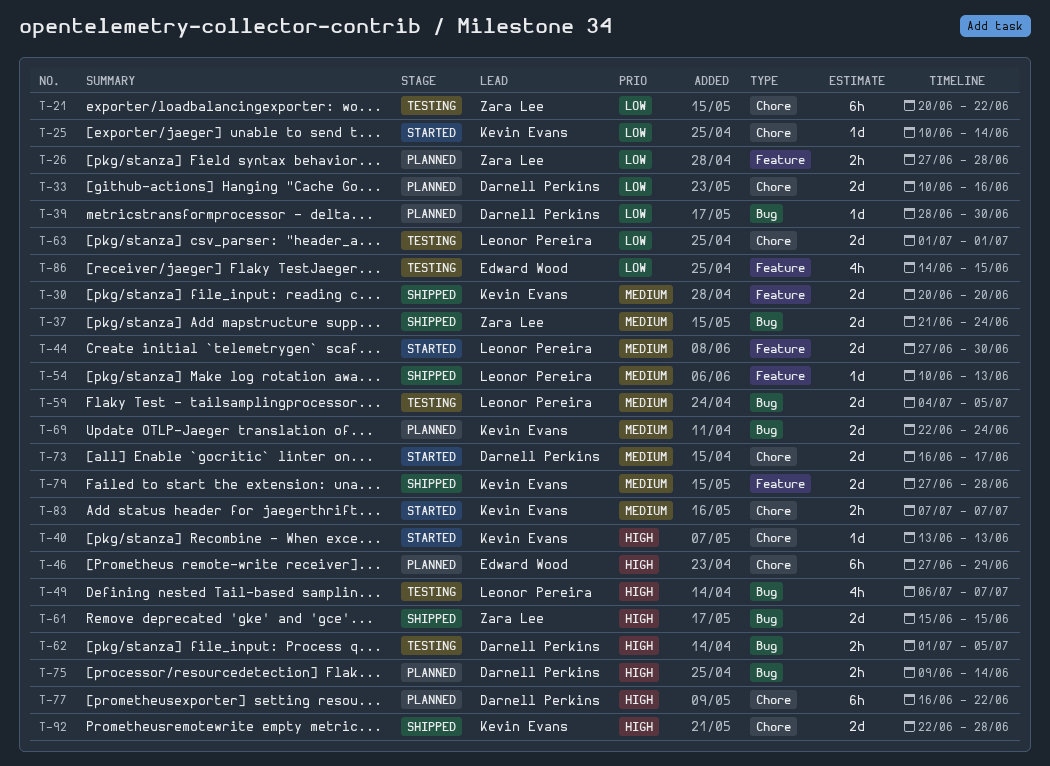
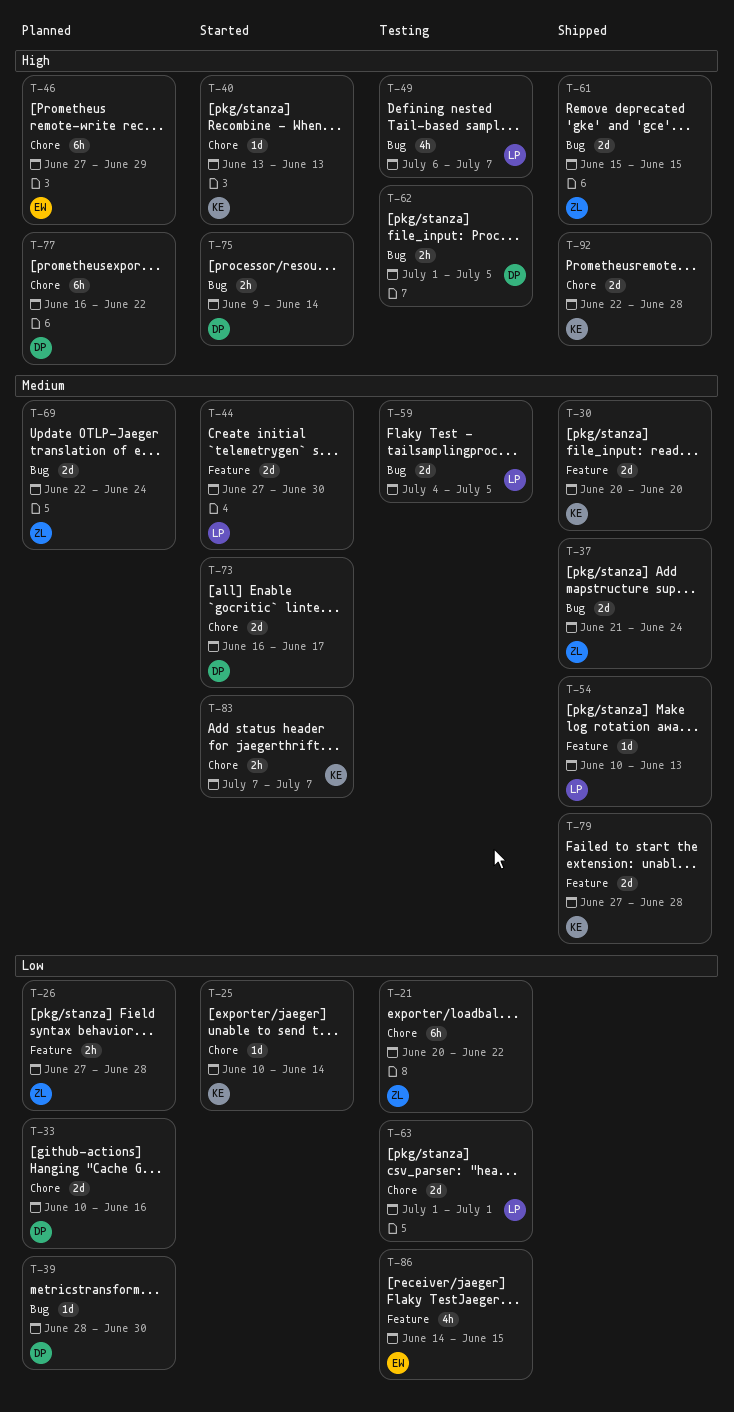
T-69, owner: Kevin Evans -> Zara Lee
T-75, status: Planned -> Started

